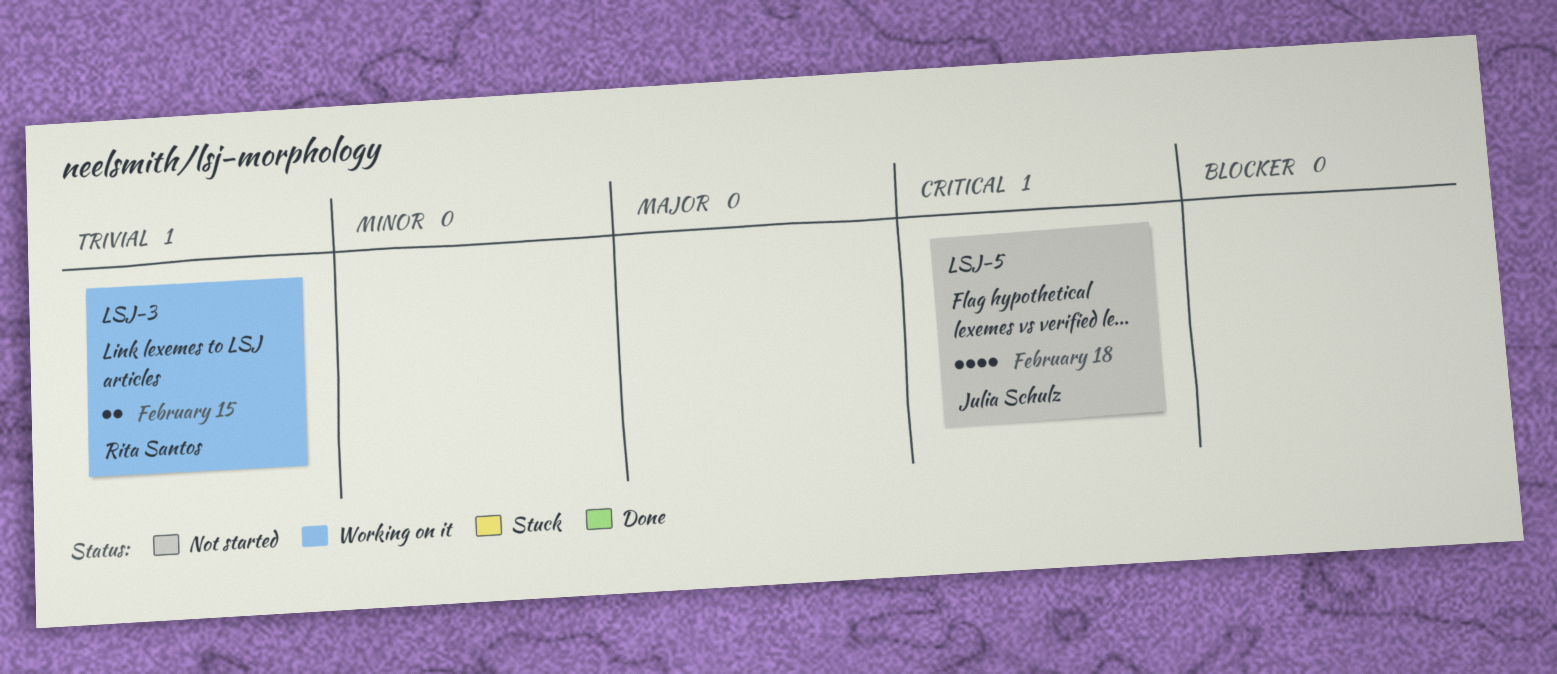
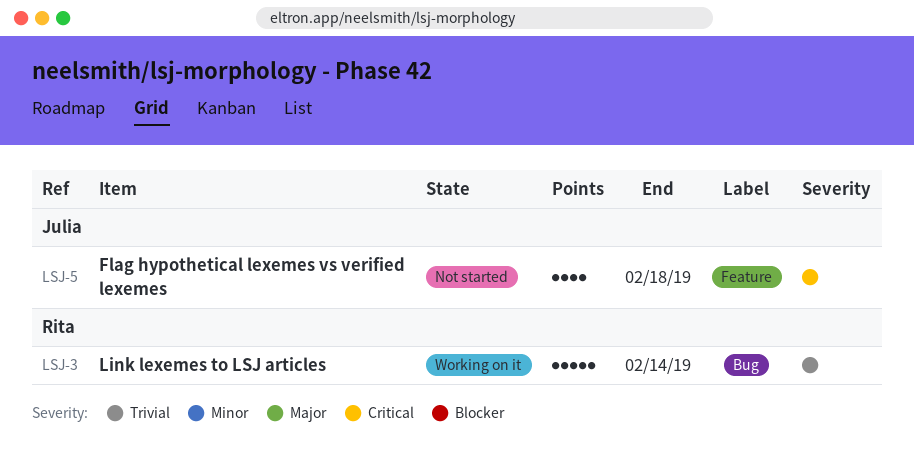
LSJ-3, estimate: 2 -> 5
LSJ-3, due: Feb 15 -> Feb 14

